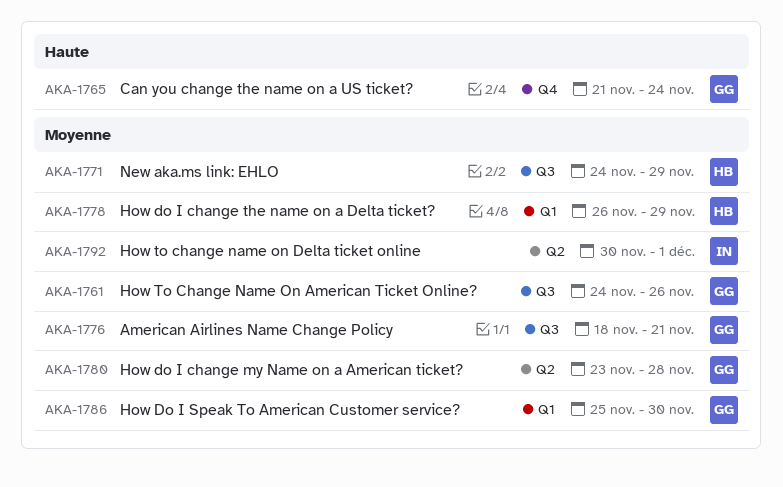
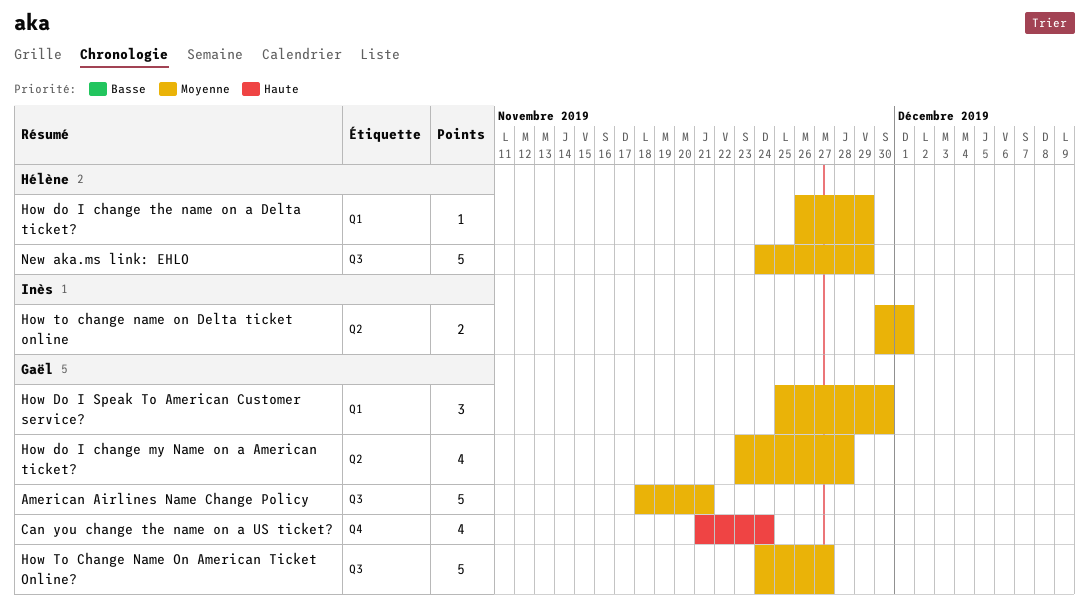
How To Change Name On American Ticket Online?, due: Nov 26 -> Nov 27

